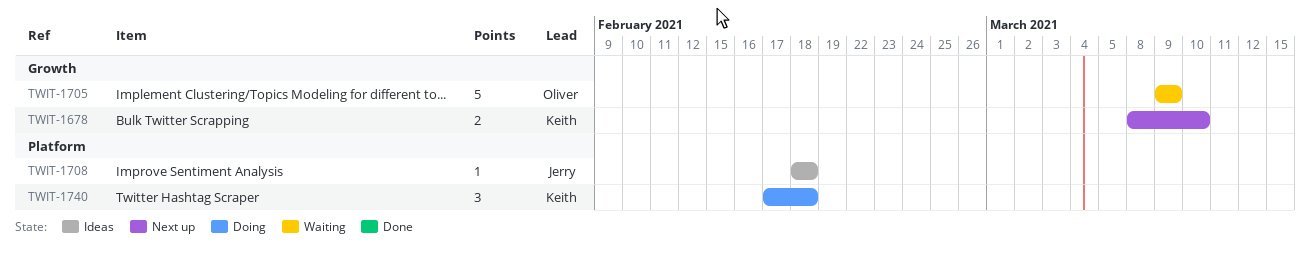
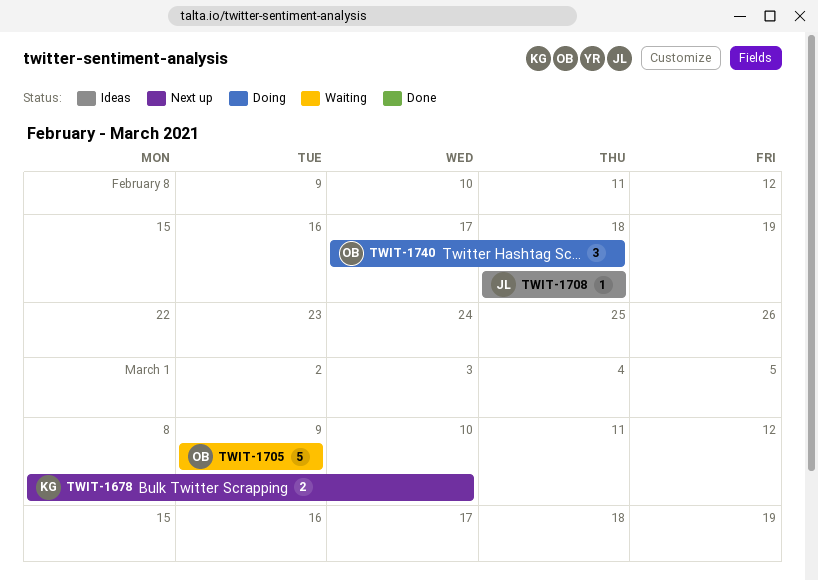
TWIT-1740, owner: Keith -> Oliver

